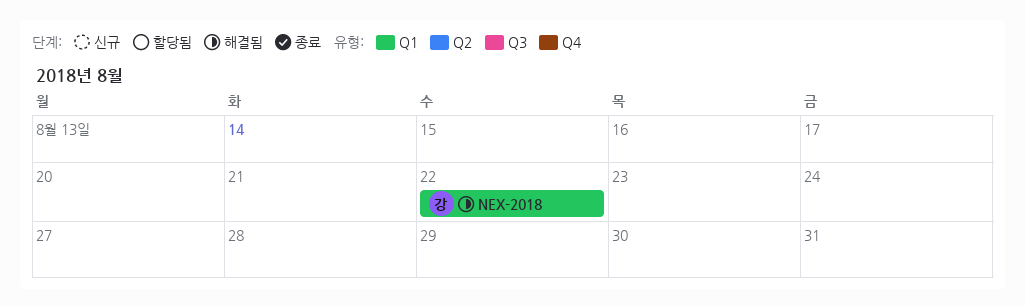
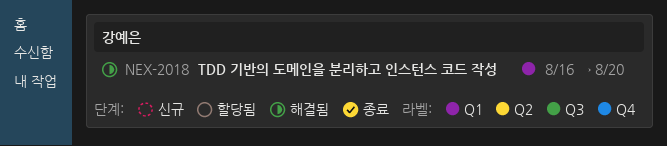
NEX-2018, start: Aug 22 -> Aug 16
NEX-2018, due: Aug 22 -> Aug 20

